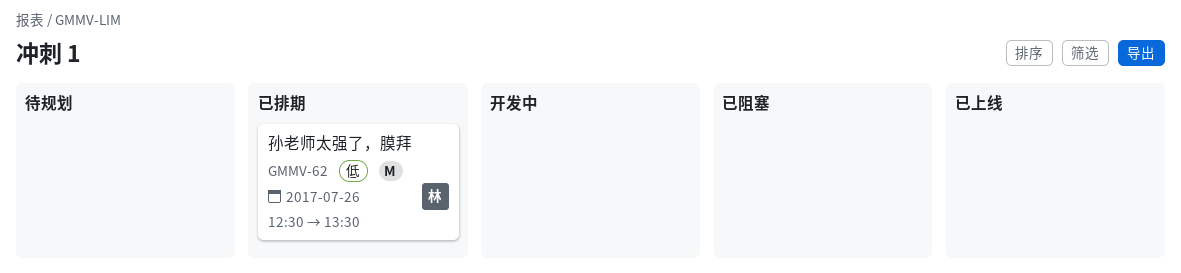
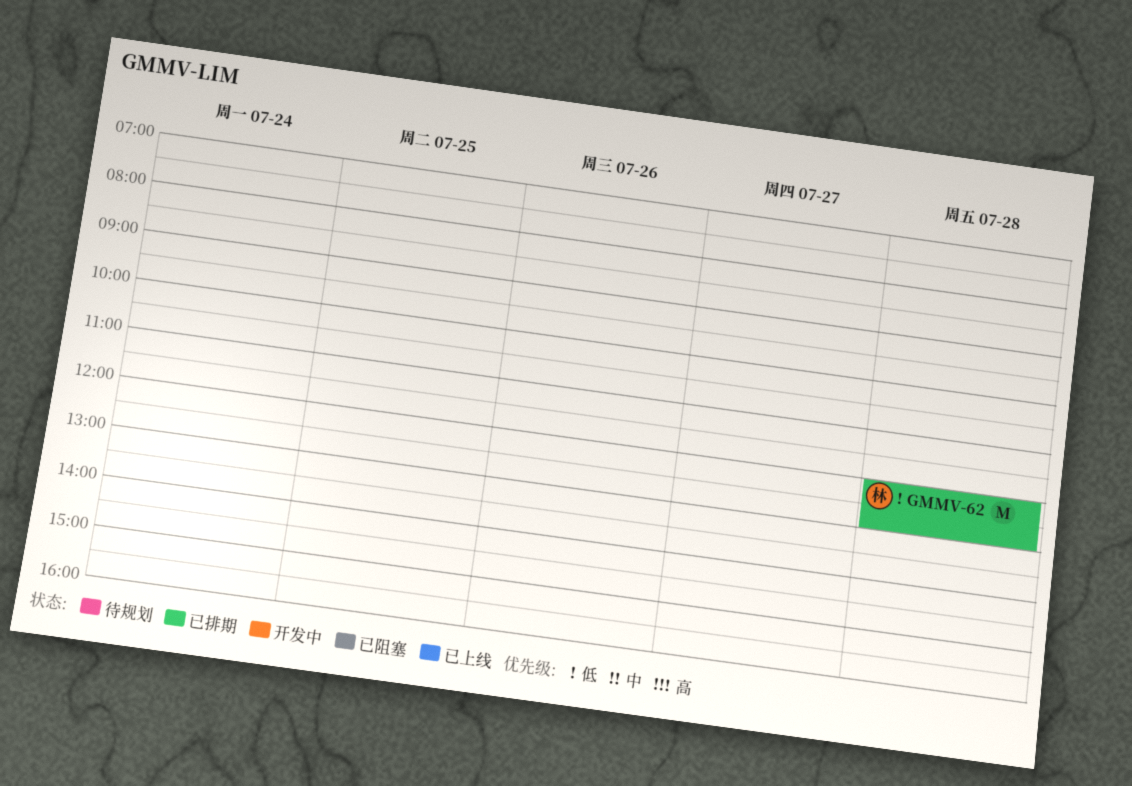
GMMV-62, day: Jul 26 -> Jul 28
GMMV-62, begins: 12:30 -> 12:00
GMMV-62, ends: 13:30 -> 13:00

